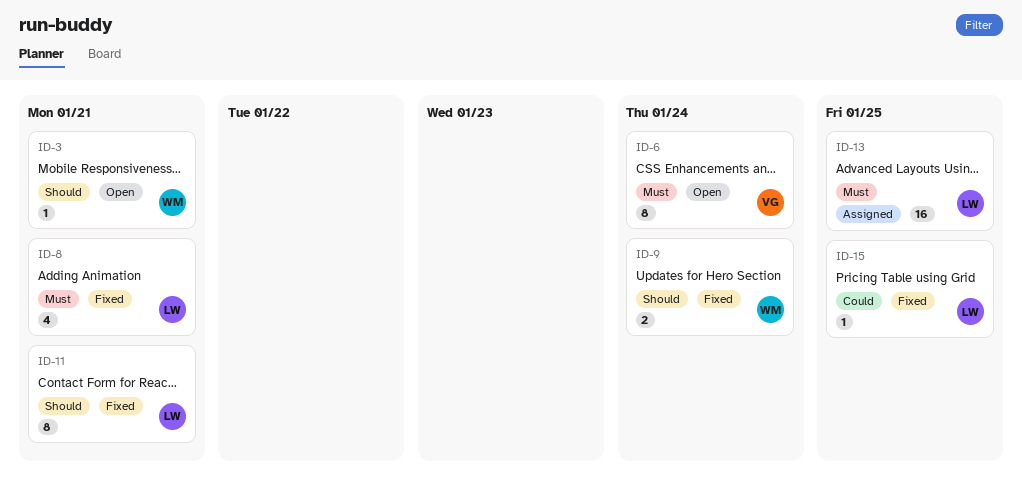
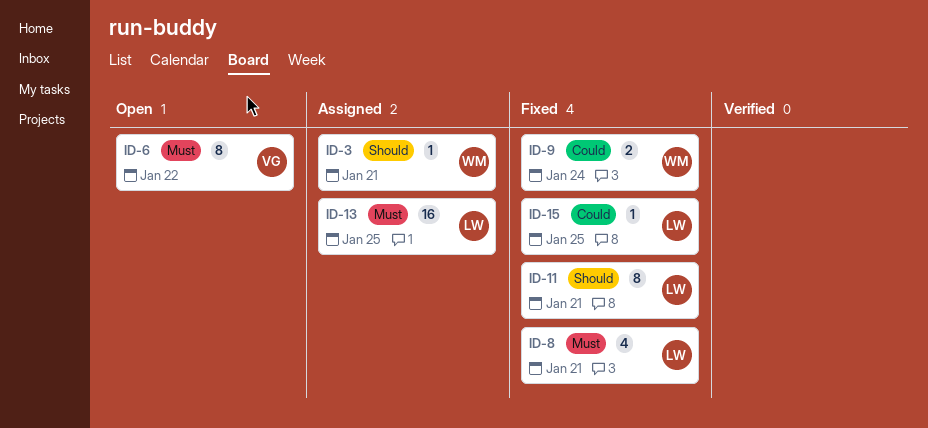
ID-3, status: Open -> Assigned
ID-6, due: Jan 24 -> Jan 22
ID-9, priority: Should -> Could

